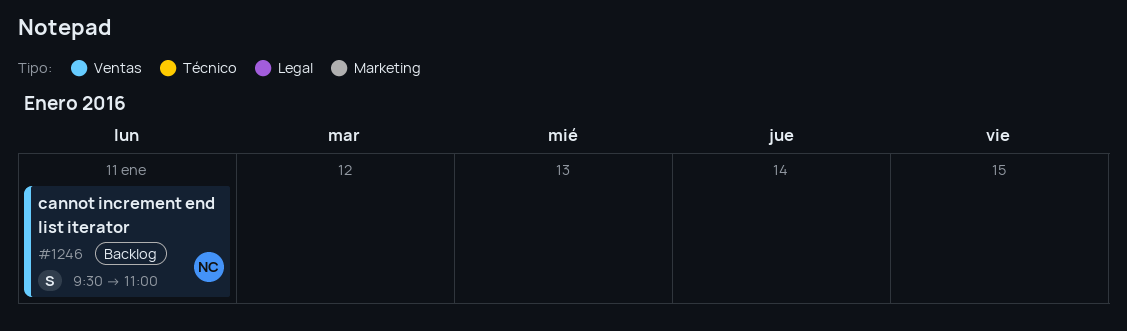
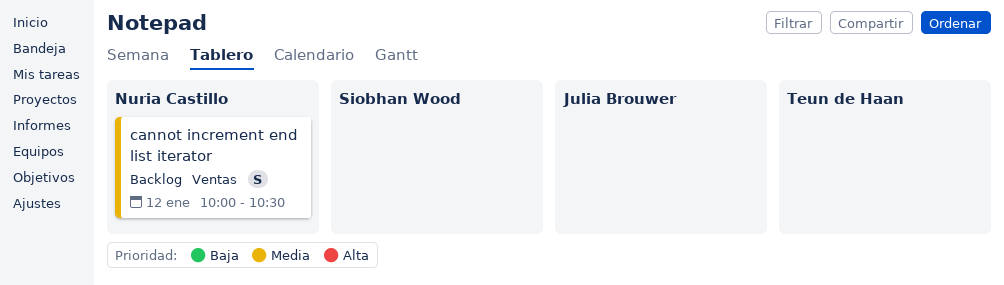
cannot increment end list iterator, day: Jan 11 -> Jan 12
cannot increment end list iterator, begins: 09:30 -> 10:00
cannot increment end list iterator, ends: 11:00 -> 10:30

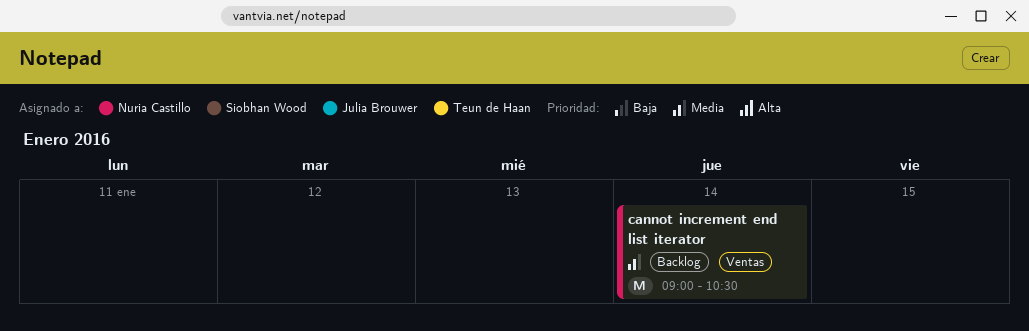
cannot increment end list iterator, estimate: S -> M
cannot increment end list iterator, day: Jan 12 -> Jan 14
cannot increment end list iterator, begins: 10:00 -> 09:00

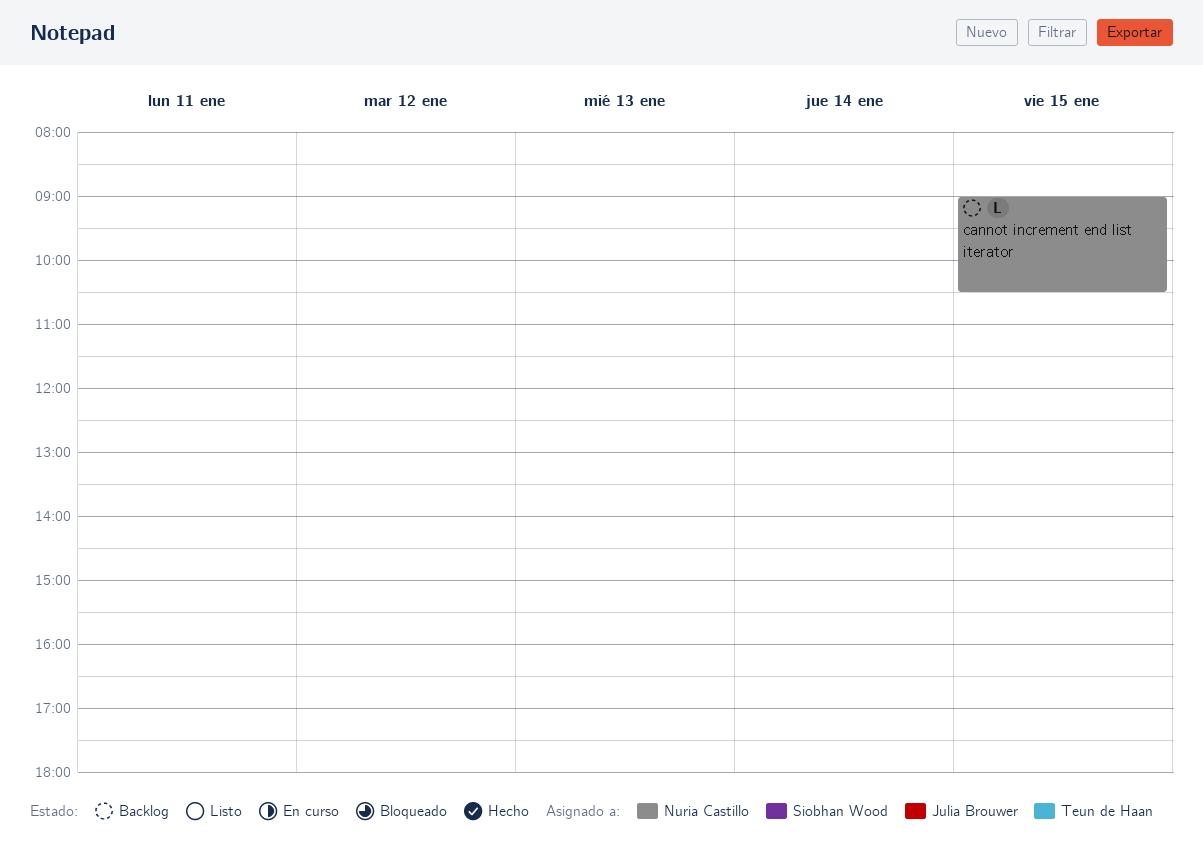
cannot increment end list iterator, estimate: M -> L
cannot increment end list iterator, day: Jan 14 -> Jan 15

